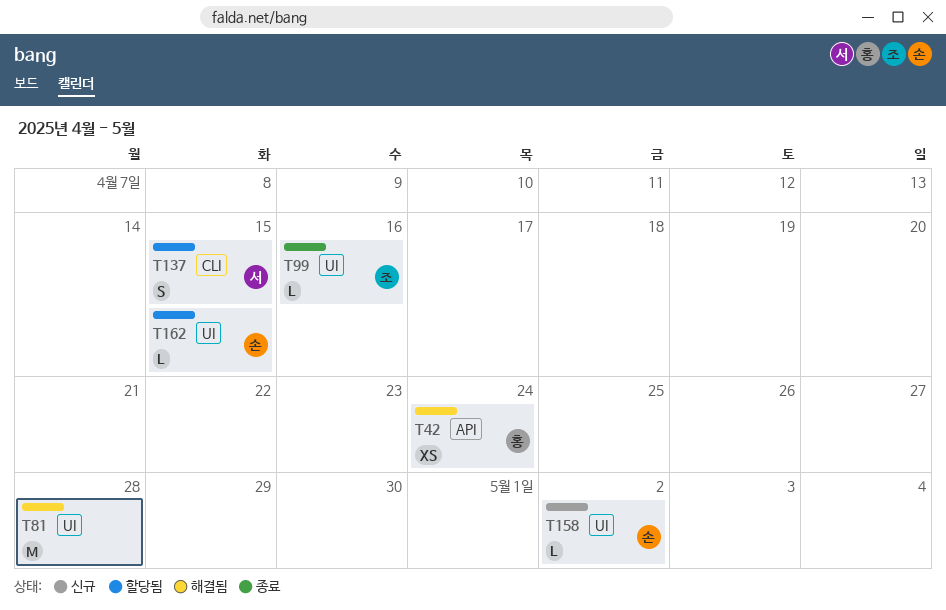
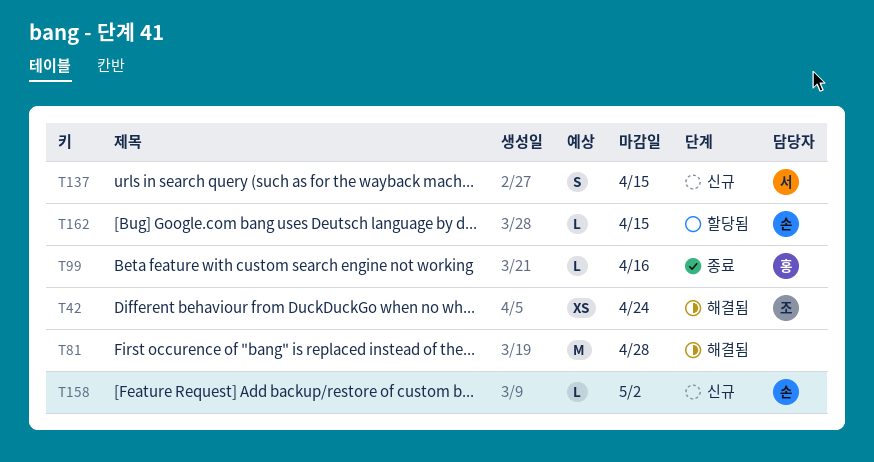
T42, owner: 홍 -> 조
T99, owner: 조 -> 홍
T137, status: 할당됨 -> 신규

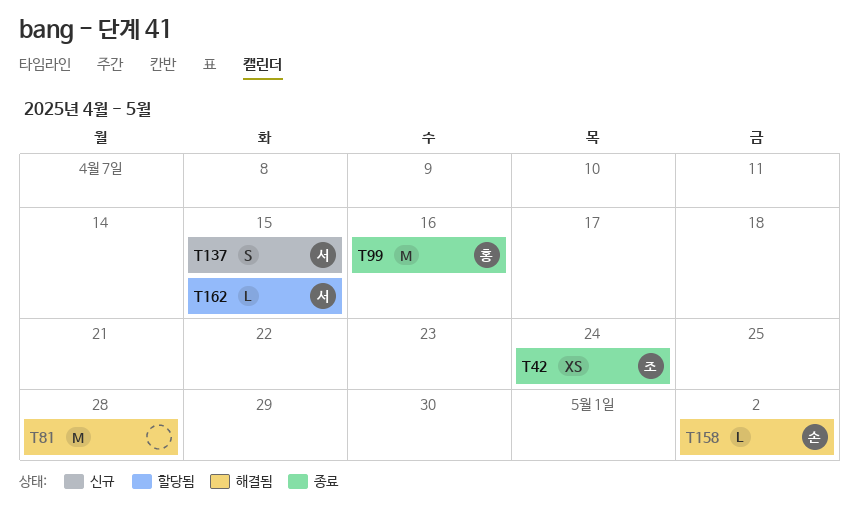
T42, status: 해결됨 -> 종료
T99, estimate: L -> M
T158, status: 신규 -> 해결됨
T162, owner: 손 -> 서

